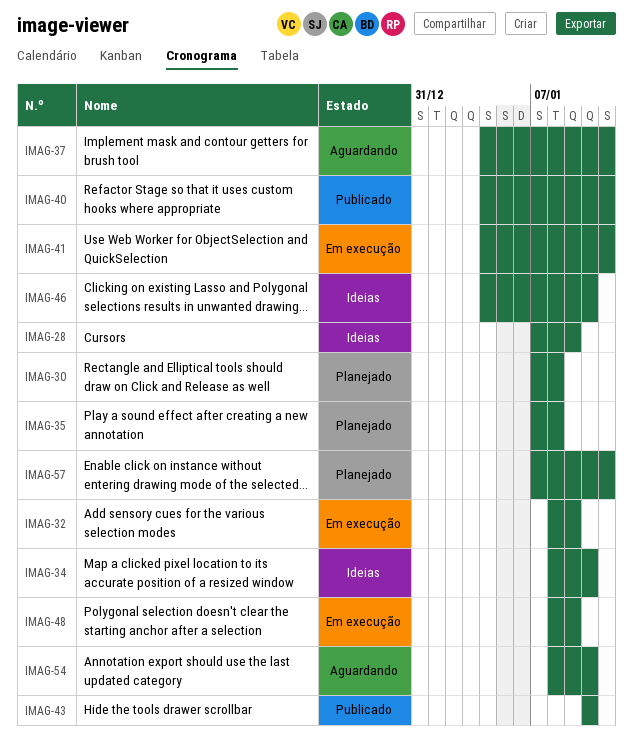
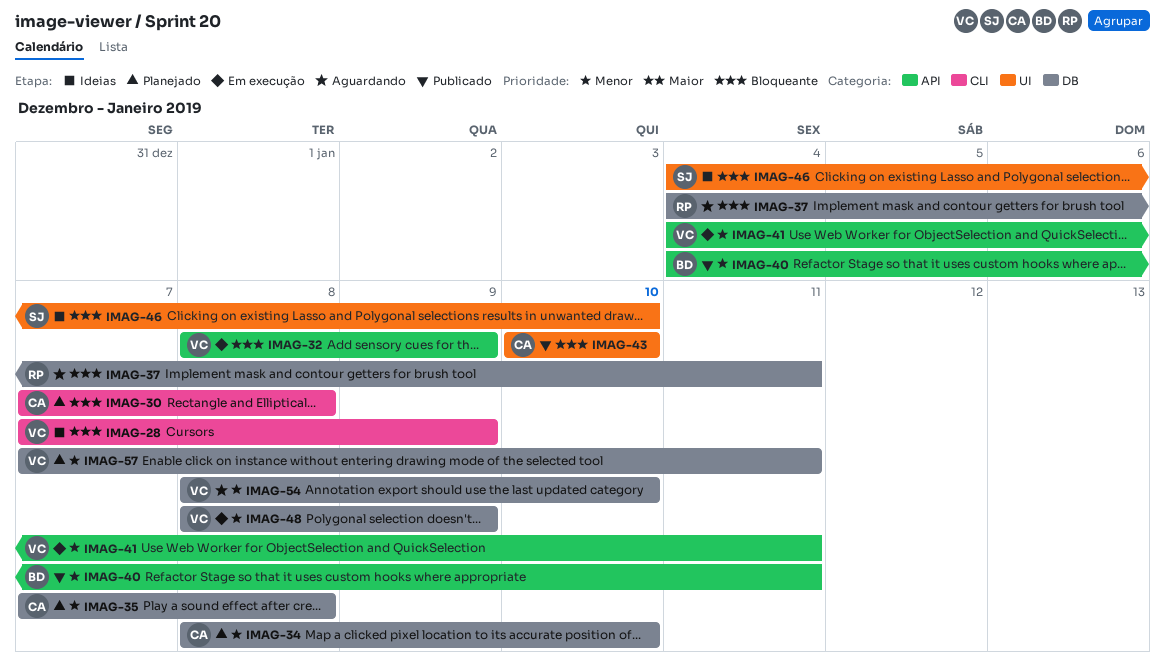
IMAG-34, status: Ideias -> Planejado

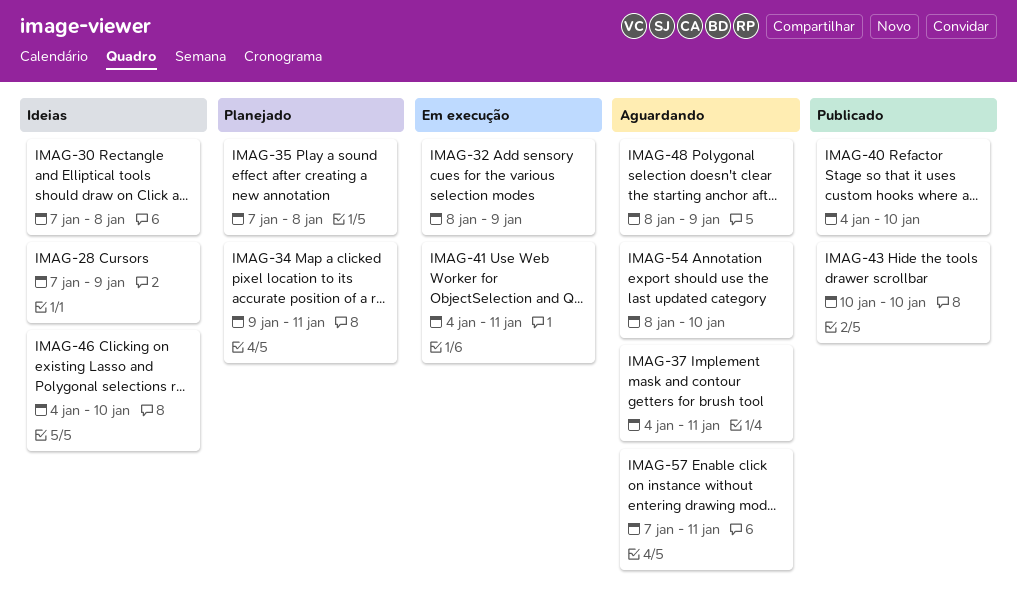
IMAG-30, status: Planejado -> Ideias
IMAG-34, start: Jan 8 -> Jan 9
IMAG-34, due: Jan 10 -> Jan 11
IMAG-40, due: Jan 11 -> Jan 10
IMAG-48, status: Em execução -> Aguardando
IMAG-57, status: Planejado -> Aguardando

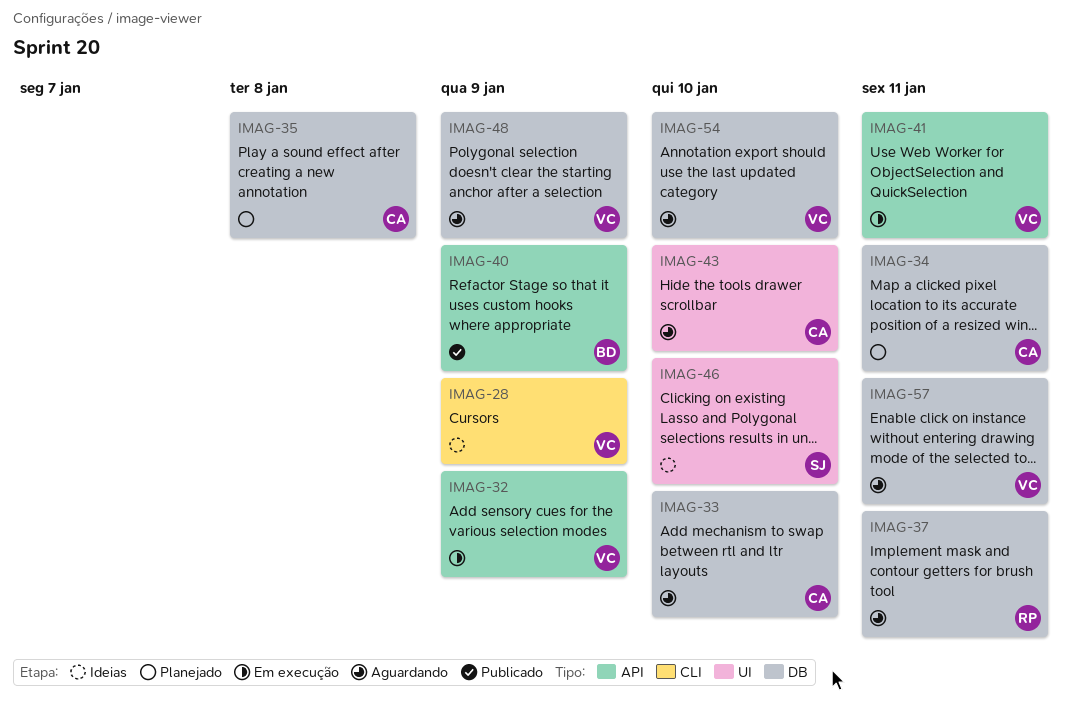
IMAG-30: present -> none
IMAG-33: none -> present
IMAG-40, due: Jan 10 -> Jan 9
IMAG-43, status: Publicado -> Aguardando

